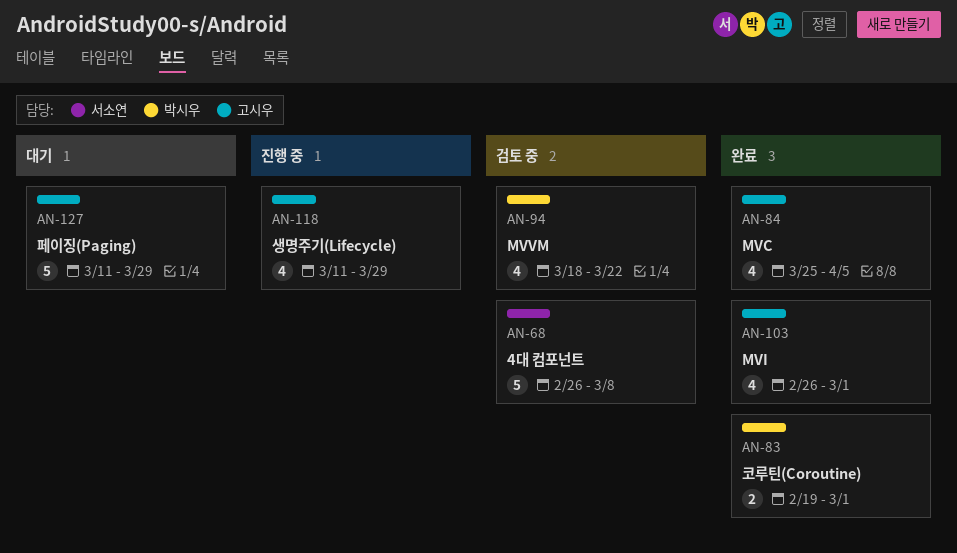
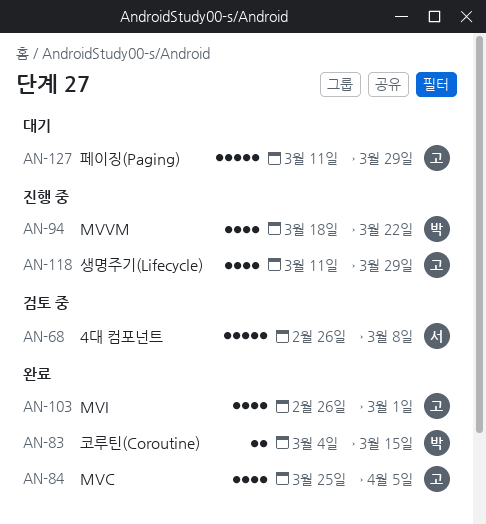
AN-83, start: Feb 19 -> Mar 4
AN-83, due: Mar 1 -> Mar 15
AN-94, status: 검토 중 -> 진행 중

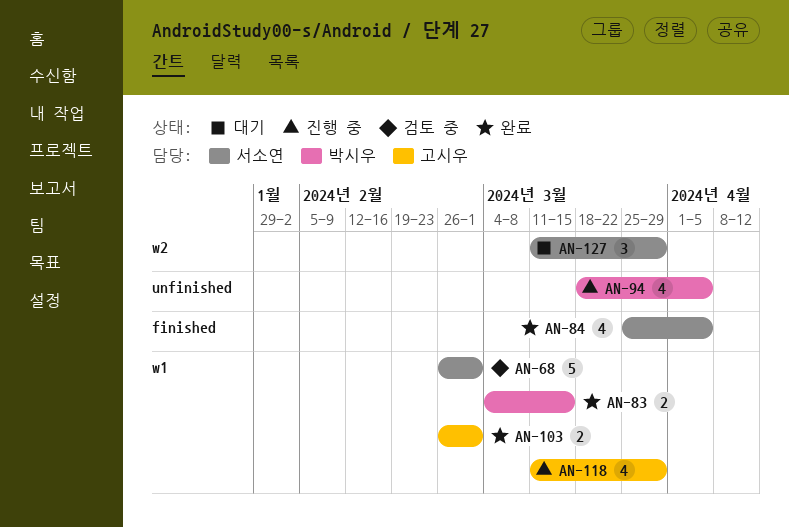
AN-68, due: Mar 8 -> Mar 1
AN-84, owner: 고시우 -> 서소연
AN-94, due: Mar 22 -> Apr 5
AN-103, estimate: 4 -> 2
AN-127, owner: 고시우 -> 서소연
AN-127, estimate: 5 -> 3

